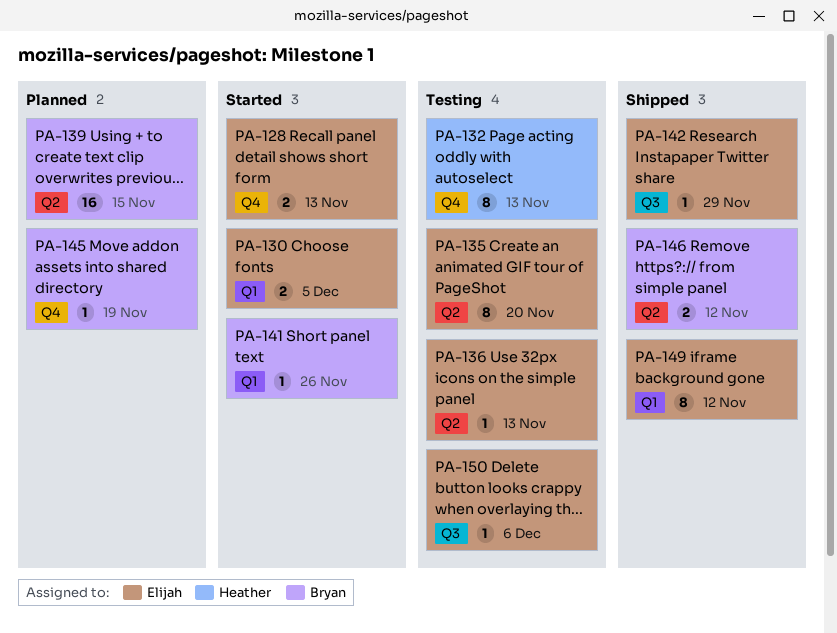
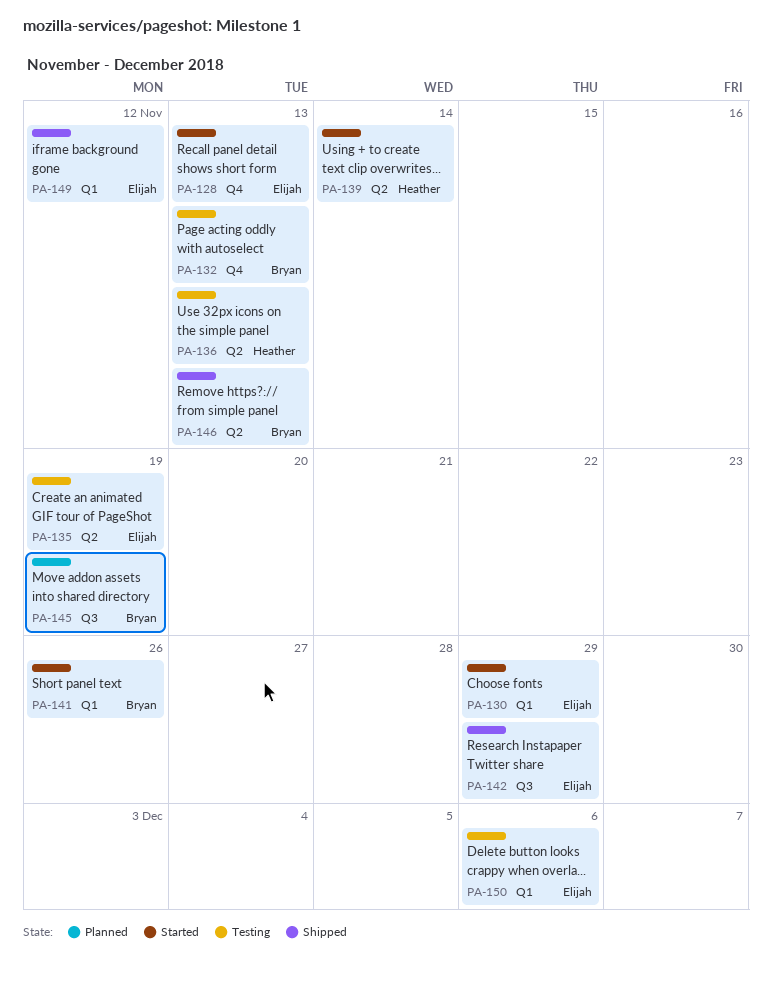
PA-130, due: Dec 5 -> Nov 29
PA-132, owner: Heather -> Bryan
PA-135, due: Nov 20 -> Nov 19
PA-136, owner: Elijah -> Heather
PA-139, status: Planned -> Started
PA-139, owner: Bryan -> Heather
PA-139, due: Nov 15 -> Nov 14
PA-145, label: Q4 -> Q3
PA-146, due: Nov 12 -> Nov 13
PA-150, label: Q3 -> Q1

